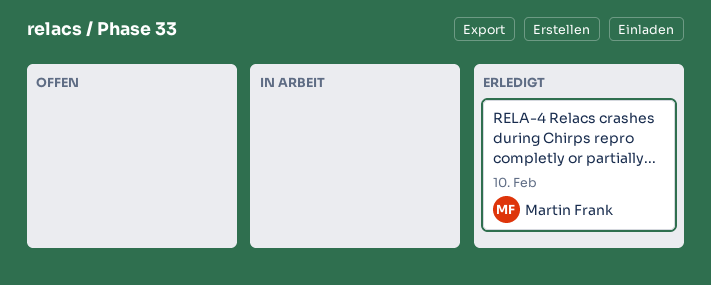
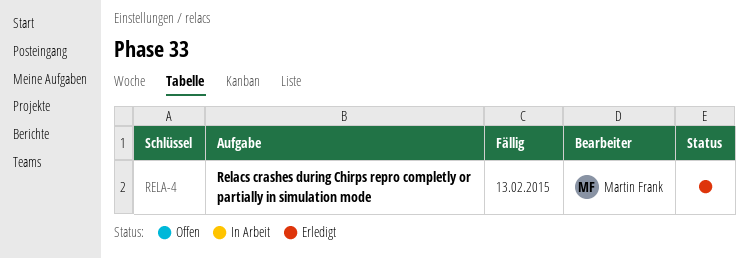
RELA-4, due: Feb 10 -> Feb 13

